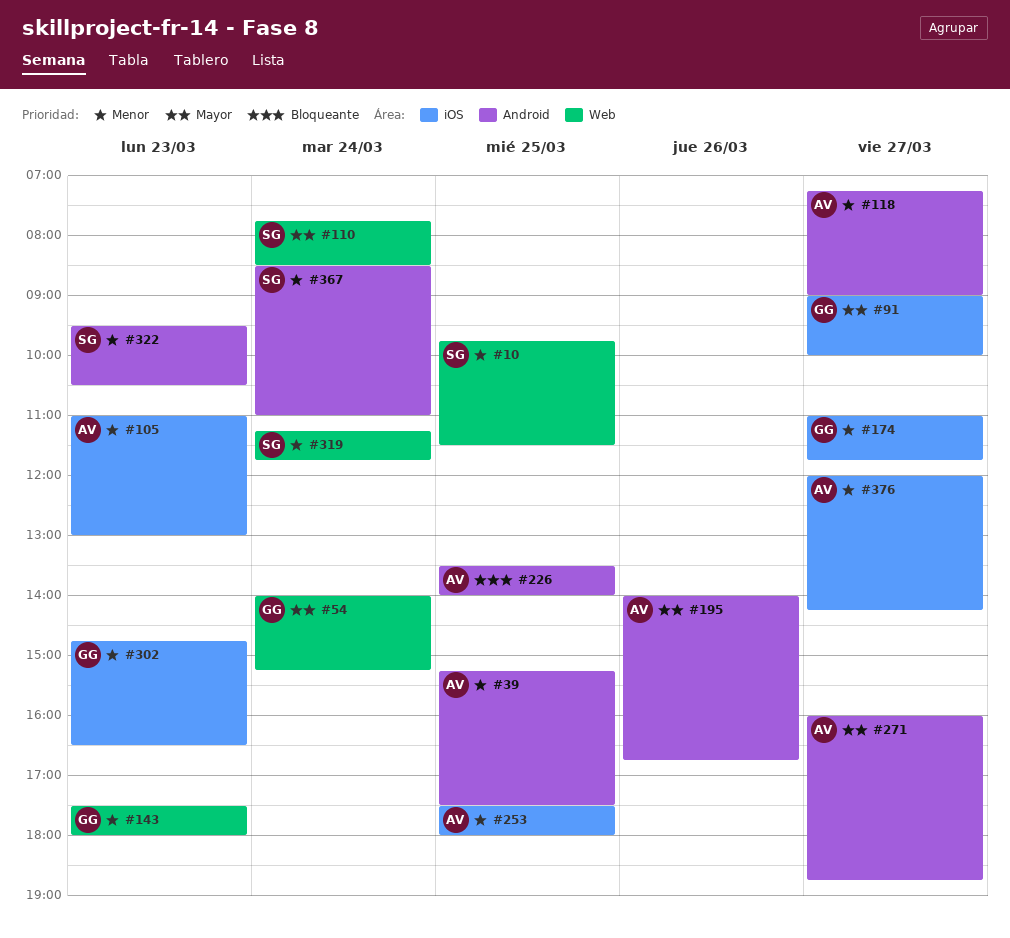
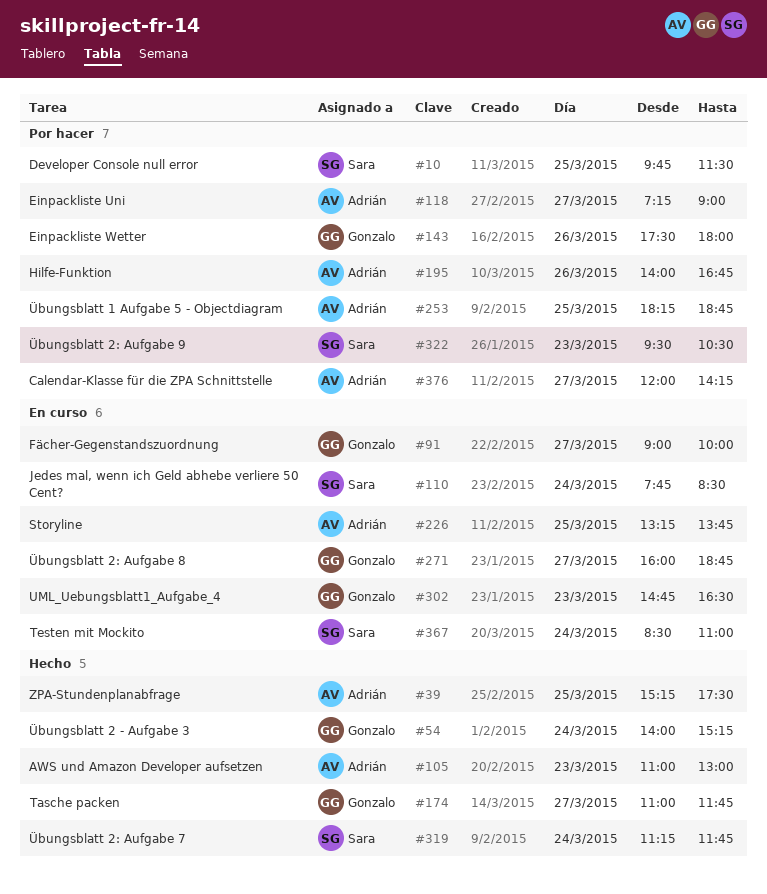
#143, day: Mar 23 -> Mar 26
#226, begins: 13:30 -> 13:15
#226, ends: 14:00 -> 13:45
#253, begins: 17:30 -> 18:15
#253, ends: 18:00 -> 18:45
#271, owner: Adrián -> Gonzalo

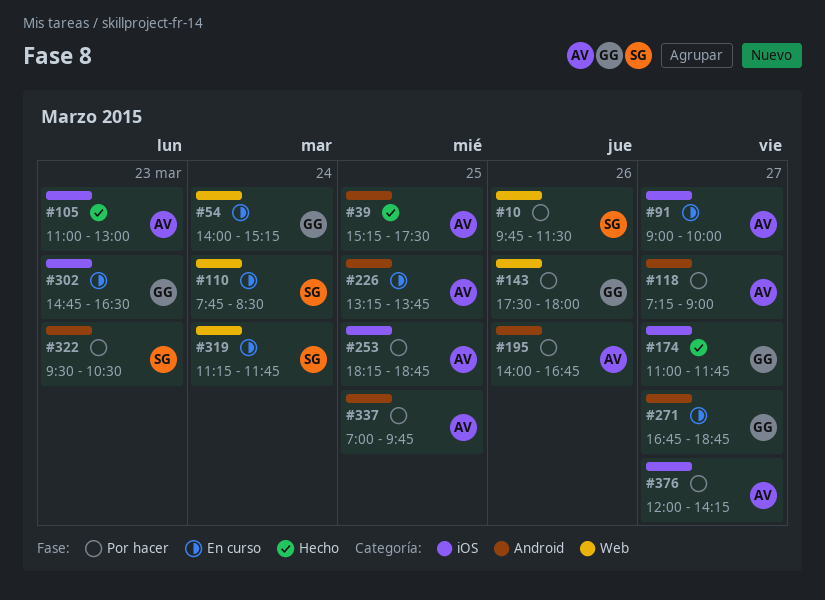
#10, day: Mar 25 -> Mar 26
#54, status: Hecho -> En curso
#91, owner: Gonzalo -> Adrián
#271, begins: 16:00 -> 16:45
#319, status: Hecho -> En curso
#337: none -> present
#367: present -> none

